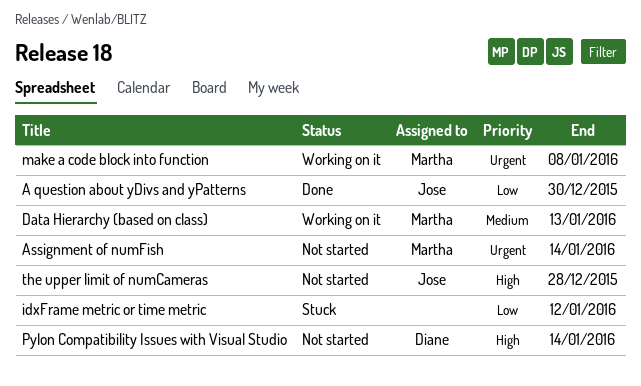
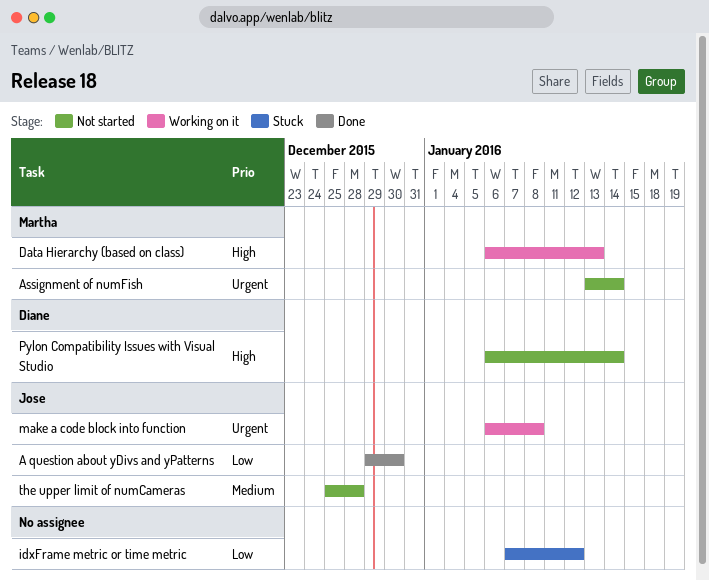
Data Hierarchy (based on class), priority: Medium -> High
make a code block into function, owner: Martha -> Jose
the upper limit of numCameras, priority: High -> Medium

